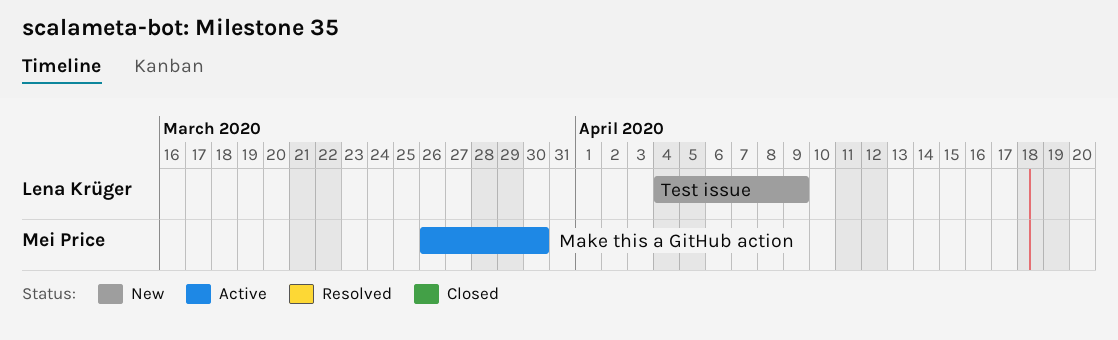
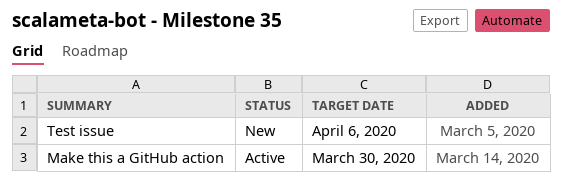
Test issue, due: Apr 9 -> Apr 6

